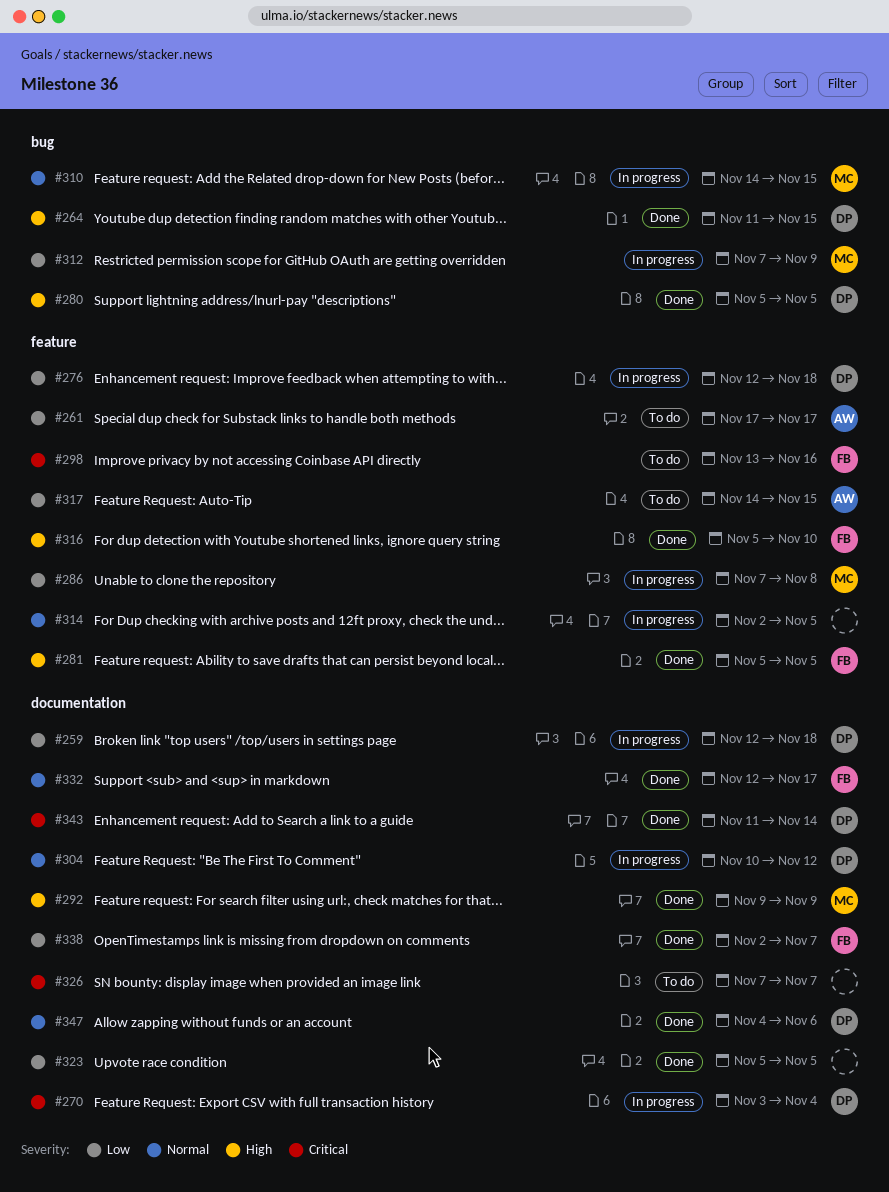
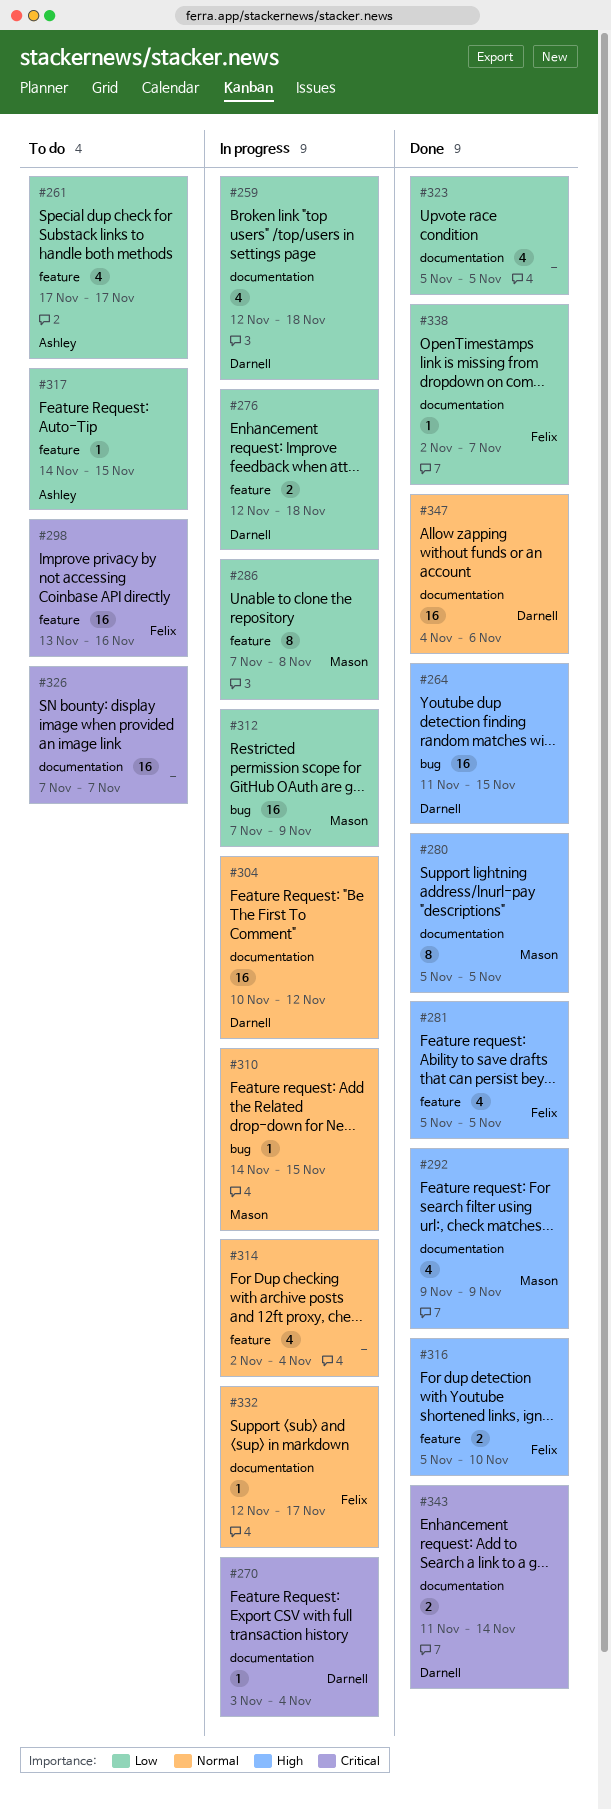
#280, owner: Darnell -> Mason
#280, label: bug -> documentation
#314, due: Nov 5 -> Nov 4
#332, status: Done -> In progress

